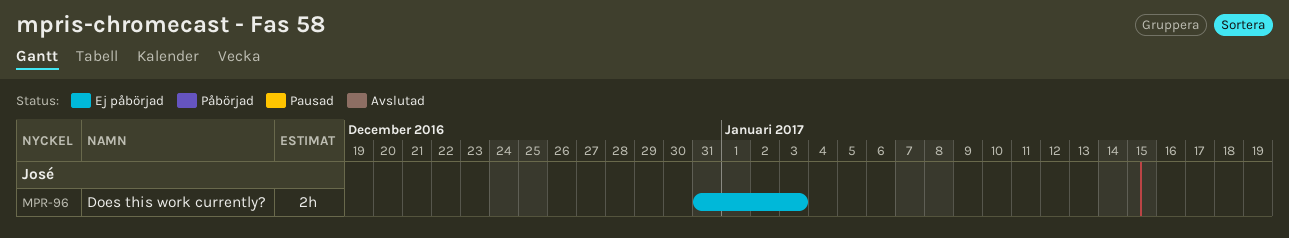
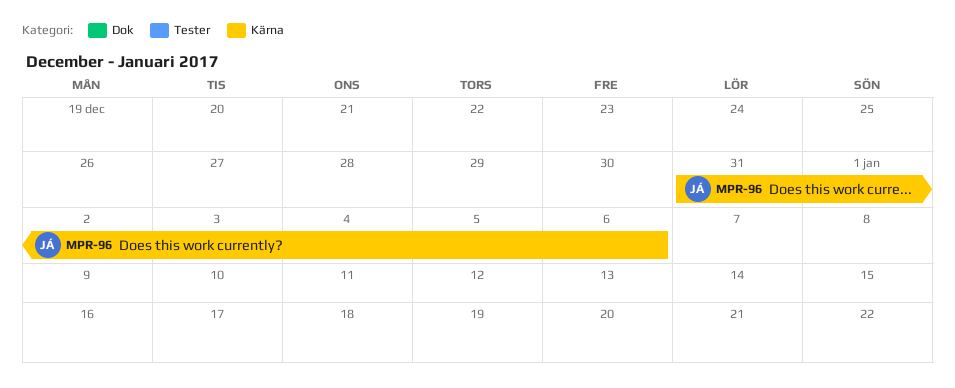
MPR-96, due: Jan 3 -> Jan 6

